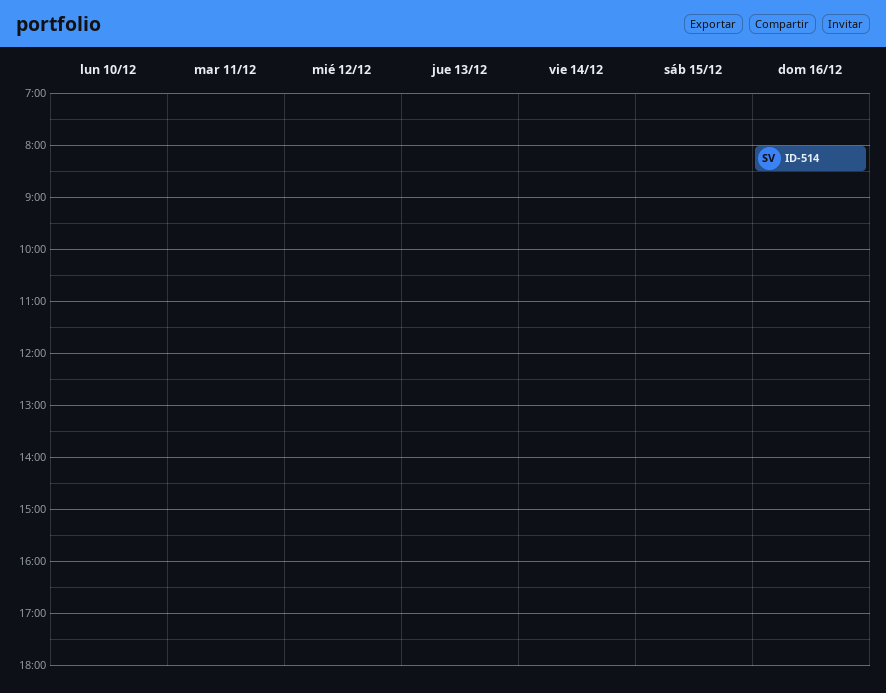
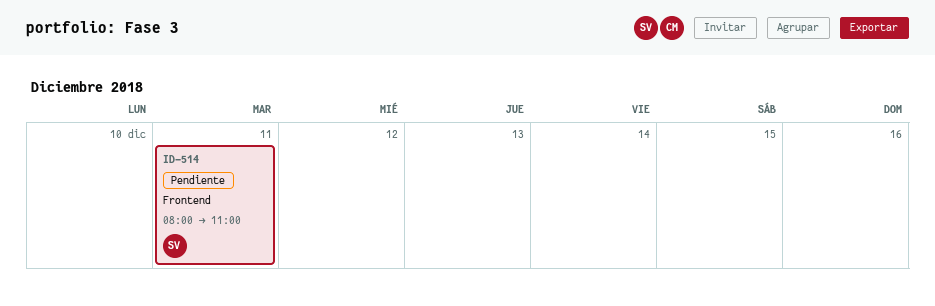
ID-514, day: Dec 16 -> Dec 11
ID-514, ends: 08:30 -> 11:00

